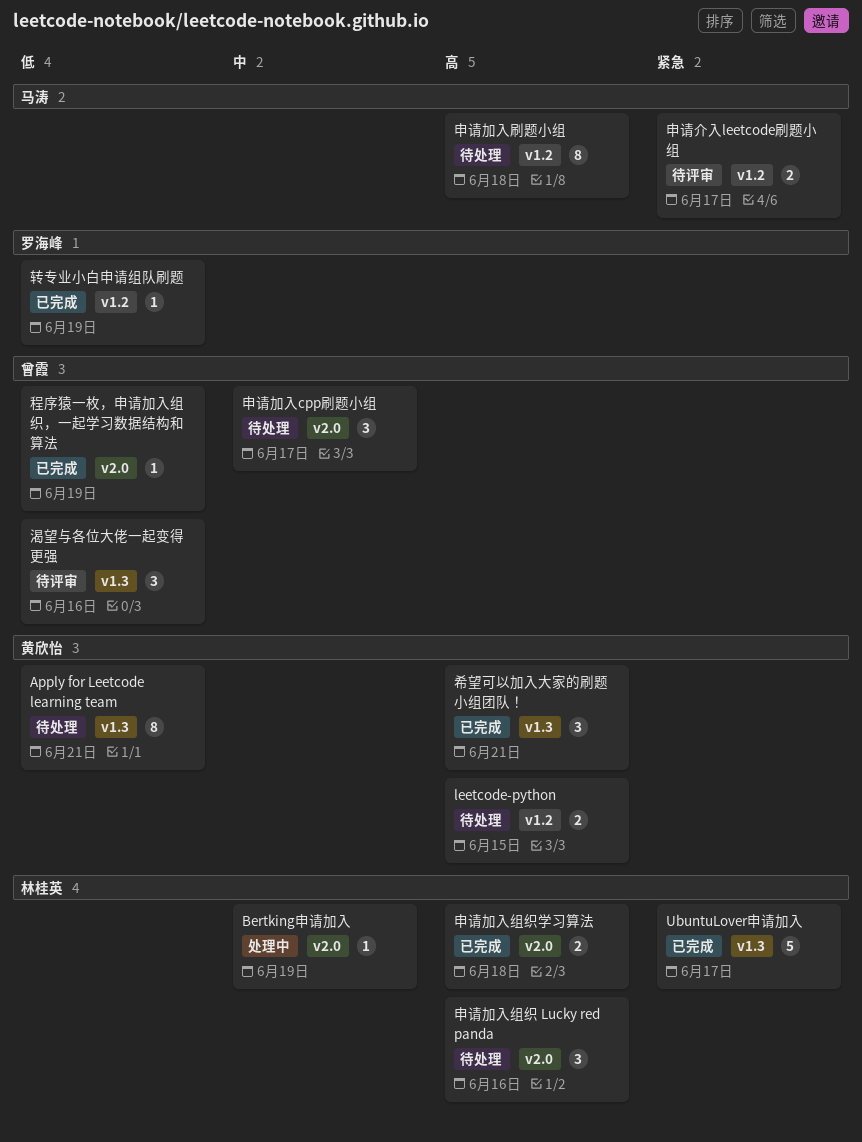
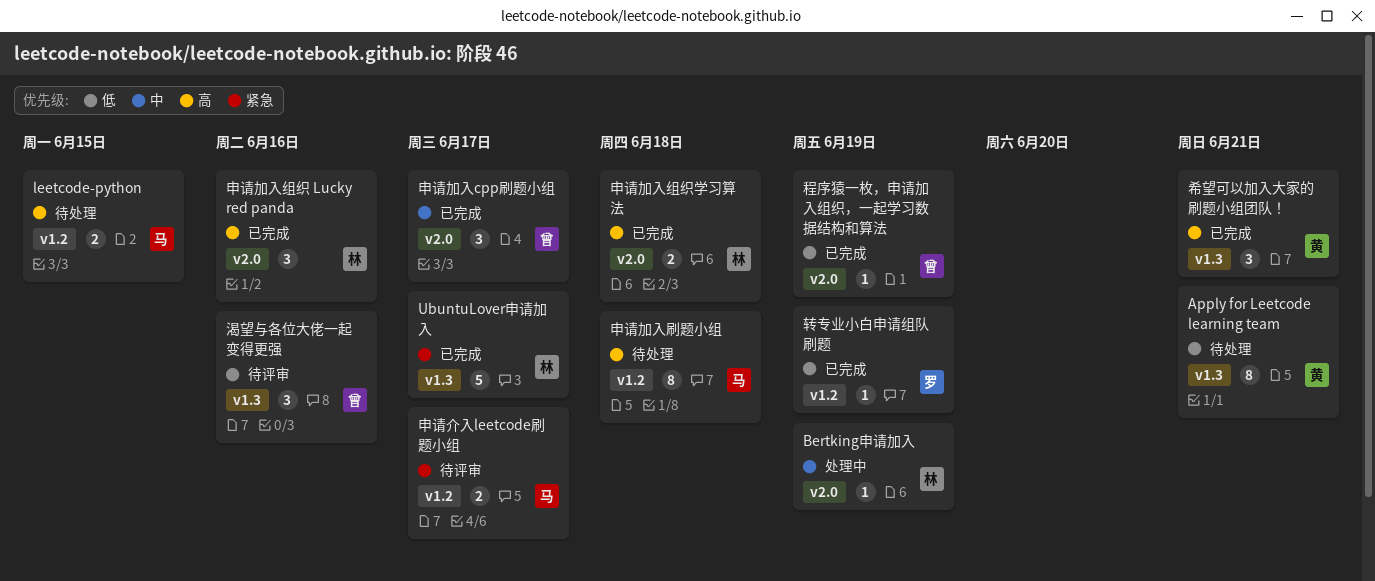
leetcode-python, owner: 黄欣怡 -> 马涛
申请加入cpp刷题小组, status: 待处理 -> 已完成
申请加入组织 Lucky red panda, status: 待处理 -> 已完成

